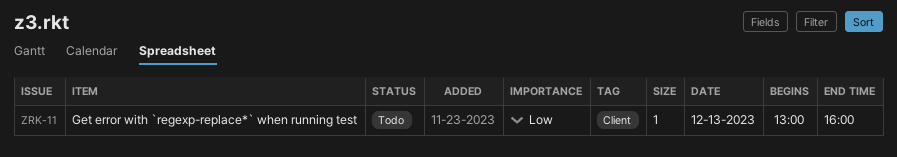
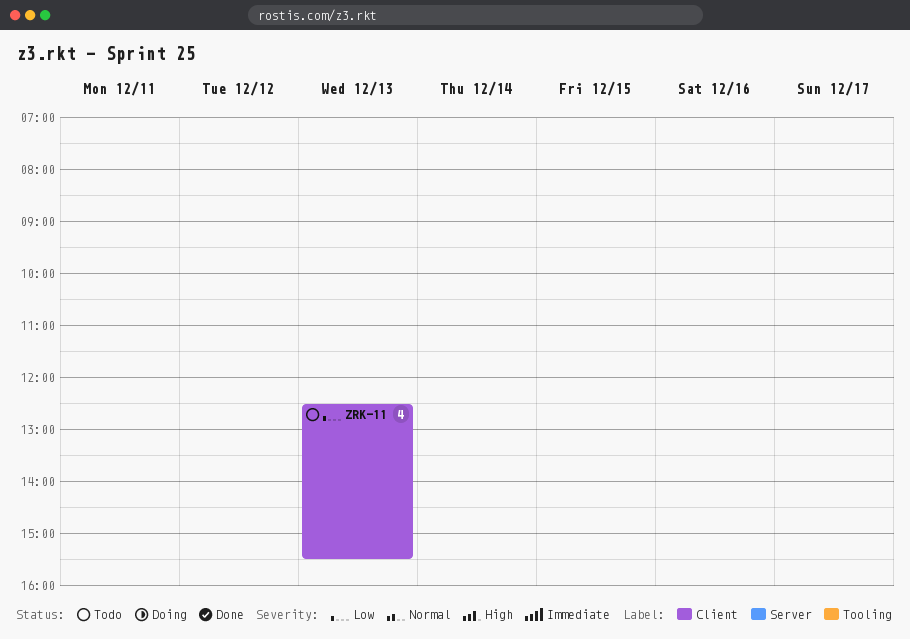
ZRK-11, estimate: 1 -> 4
ZRK-11, begins: 13:00 -> 12:30
ZRK-11, ends: 16:00 -> 15:30

